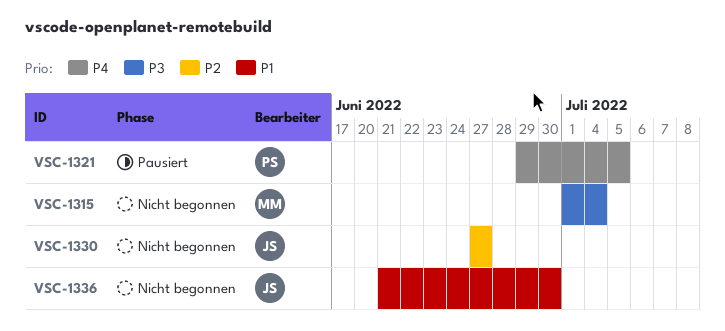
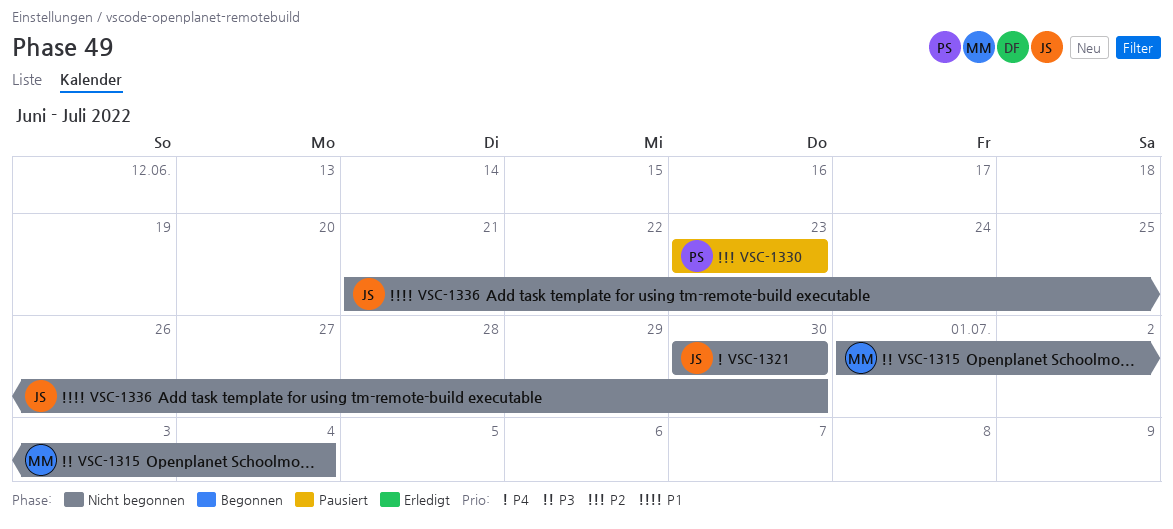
VSC-1321, status: Pausiert -> Nicht begonnen
VSC-1321, owner: PS -> JS
VSC-1321, start: Jun 29 -> Jun 30
VSC-1321, due: Jul 5 -> Jun 30
VSC-1330, status: Nicht begonnen -> Pausiert
VSC-1330, owner: JS -> PS
VSC-1330, start: Jun 27 -> Jun 23
VSC-1330, due: Jun 27 -> Jun 23

